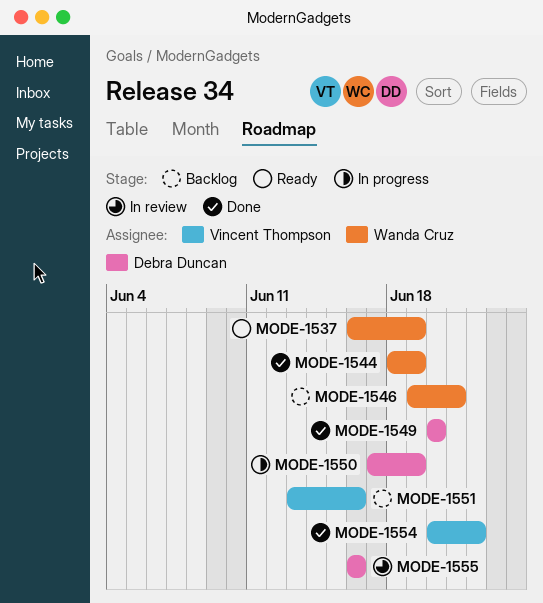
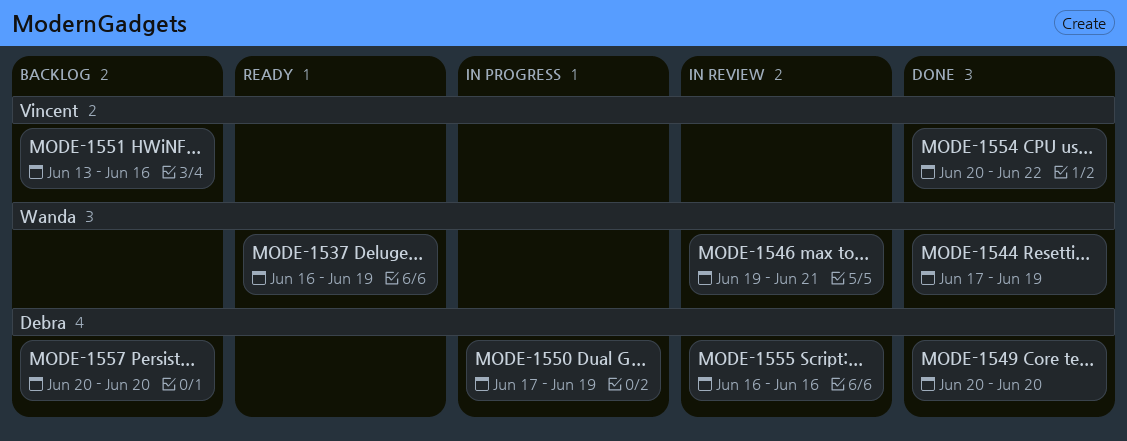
MODE-1544, start: Jun 18 -> Jun 17
MODE-1546, status: Backlog -> In review
MODE-1557: none -> present

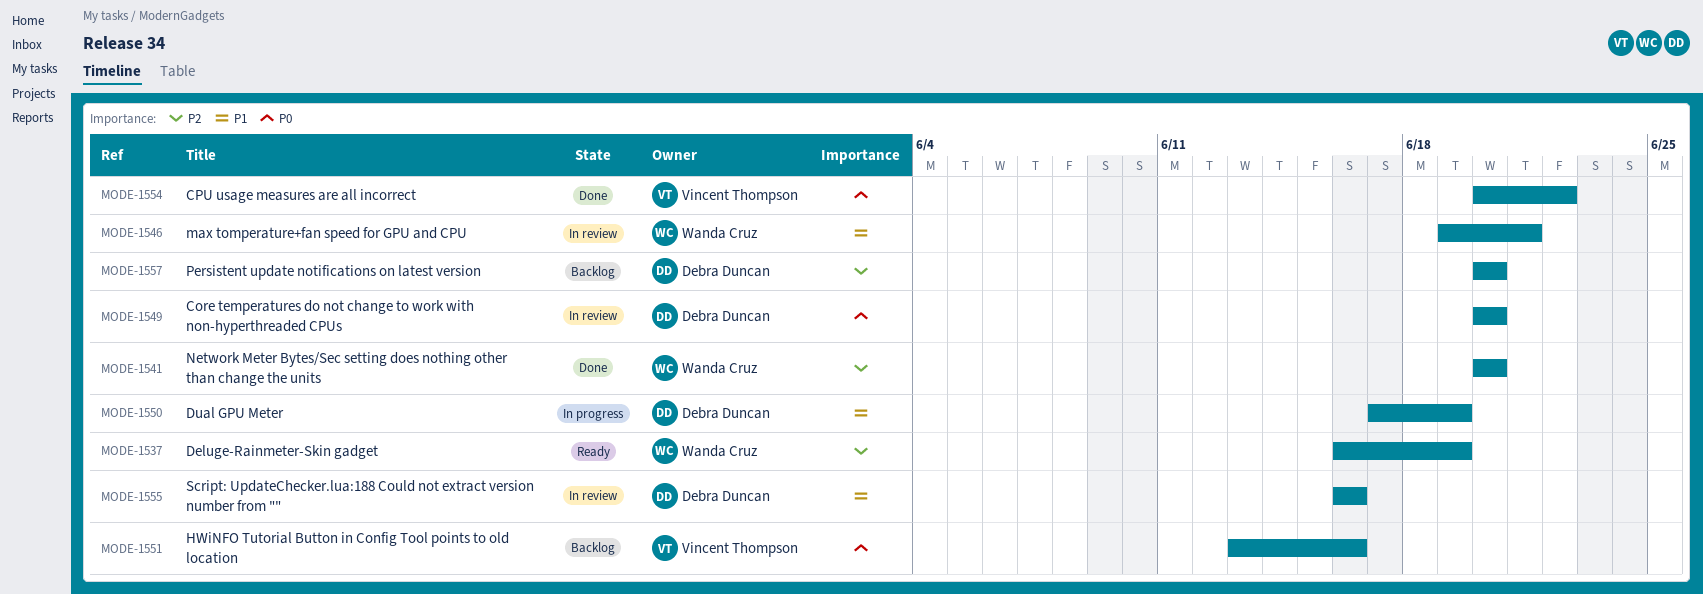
MODE-1541: none -> present
MODE-1544: present -> none
MODE-1549, status: Done -> In review

